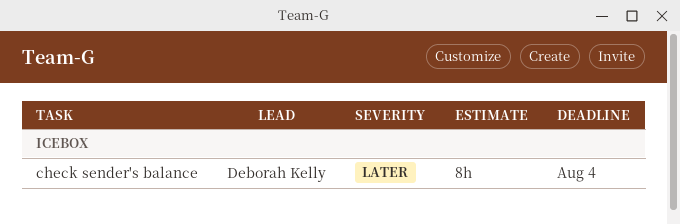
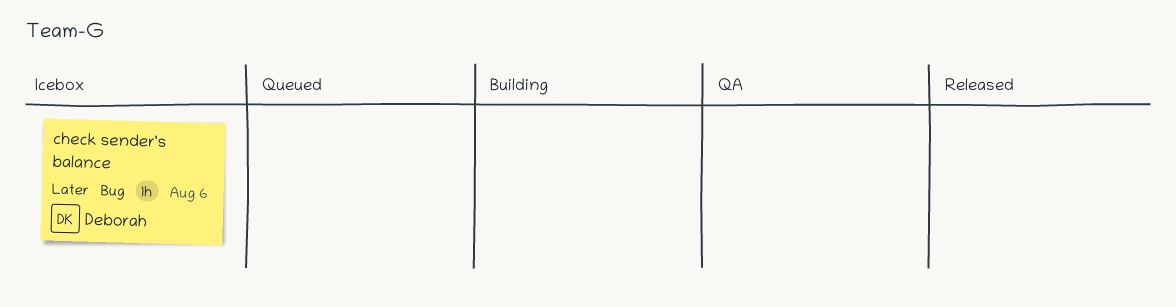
check sender's balance, estimate: 8h -> 1h
check sender's balance, due: Aug 4 -> Aug 6

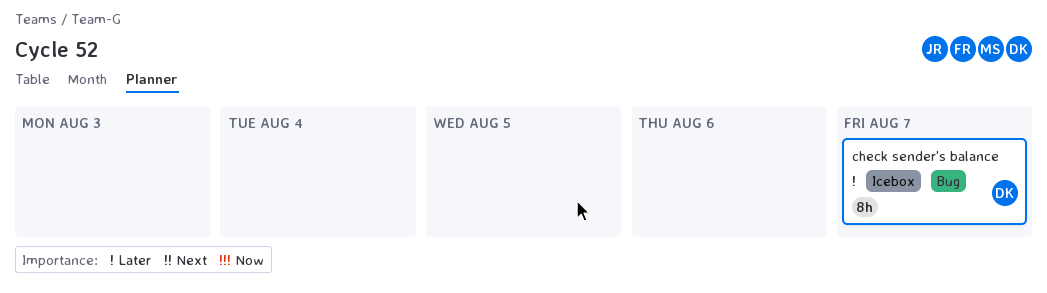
check sender's balance, estimate: 1h -> 8h
check sender's balance, due: Aug 6 -> Aug 7

